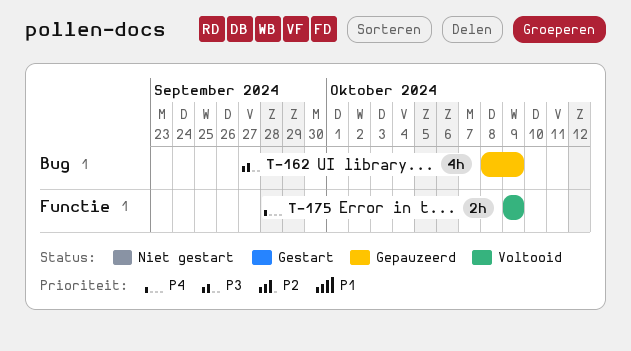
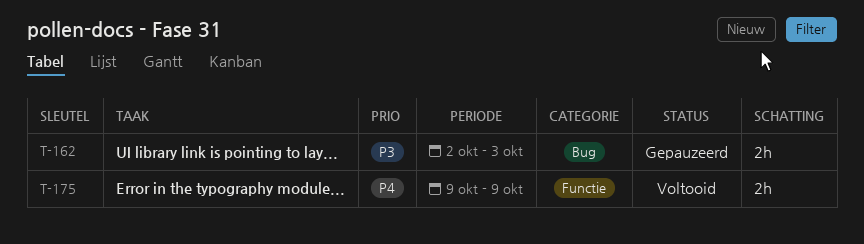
T-162, estimate: 4h -> 2h
T-162, start: Oct 8 -> Oct 2
T-162, due: Oct 9 -> Oct 3

